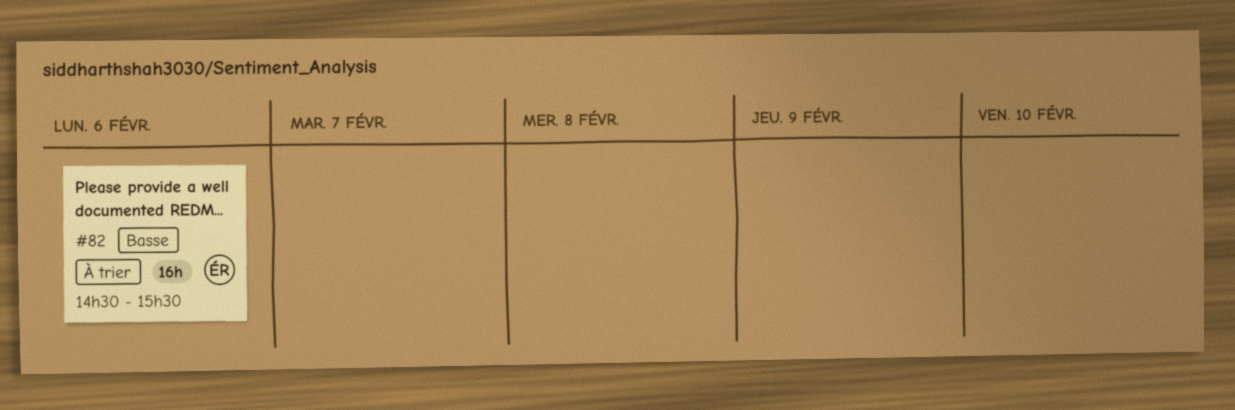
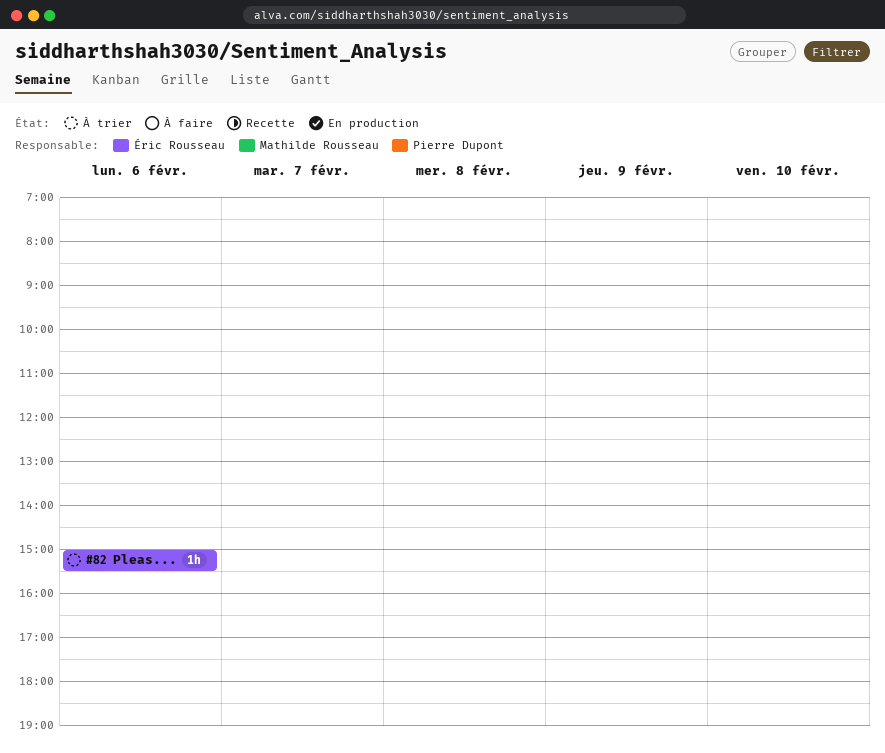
#82, estimate: 16h -> 1h
#82, begins: 14:30 -> 15:00

